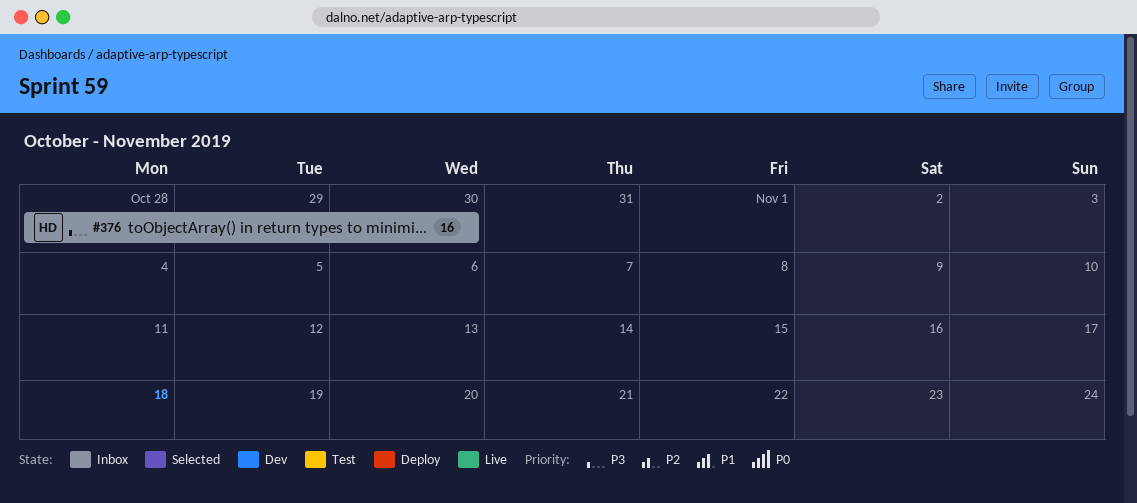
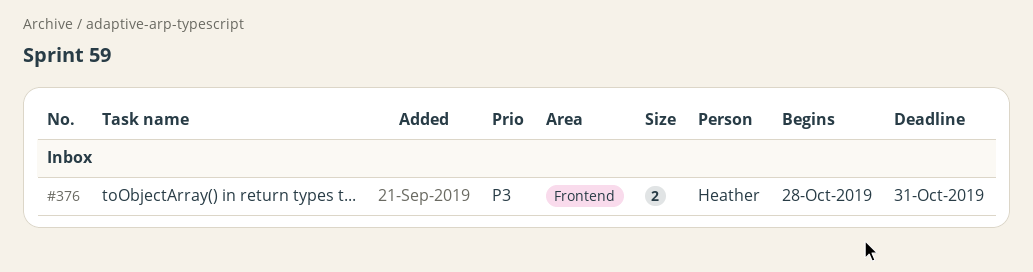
#376, estimate: 16 -> 2
#376, due: Oct 30 -> Oct 31

